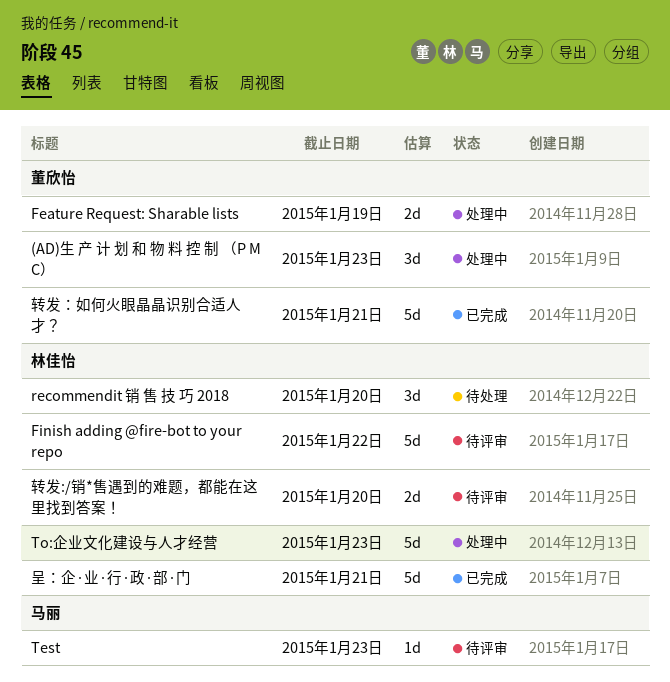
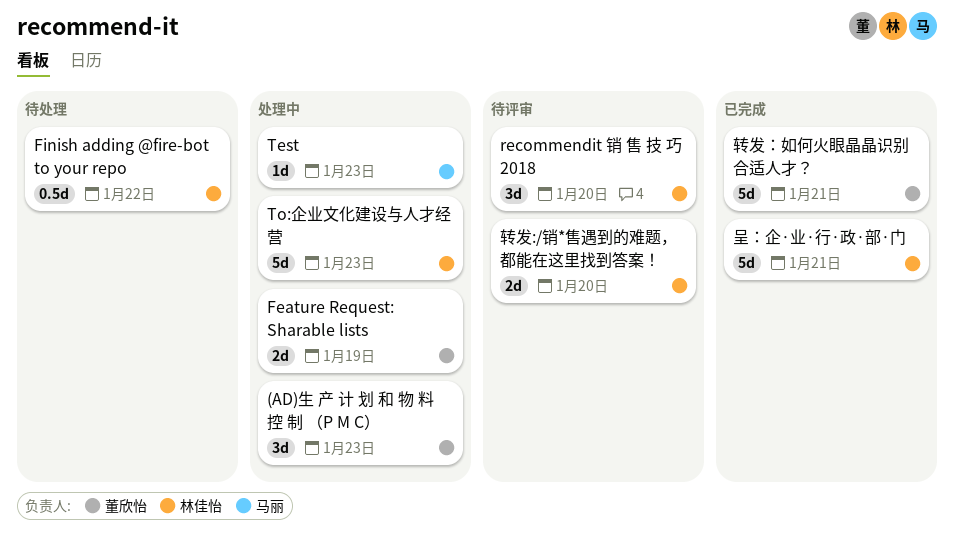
Finish adding @fire-bot to your repo, status: 待评审 -> 待处理
Finish adding @fire-bot to your repo, estimate: 5d -> 0.5d
recommendit 销 售 技 巧 2018, status: 待处理 -> 待评审
Test, status: 待评审 -> 处理中

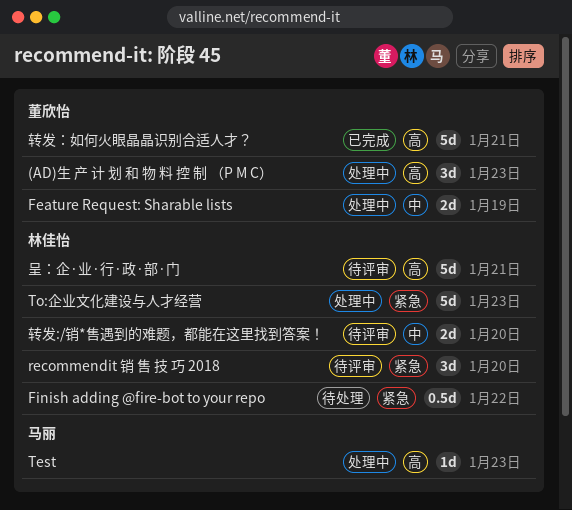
呈：企·业·行·政·部·门, status: 已完成 -> 待评审

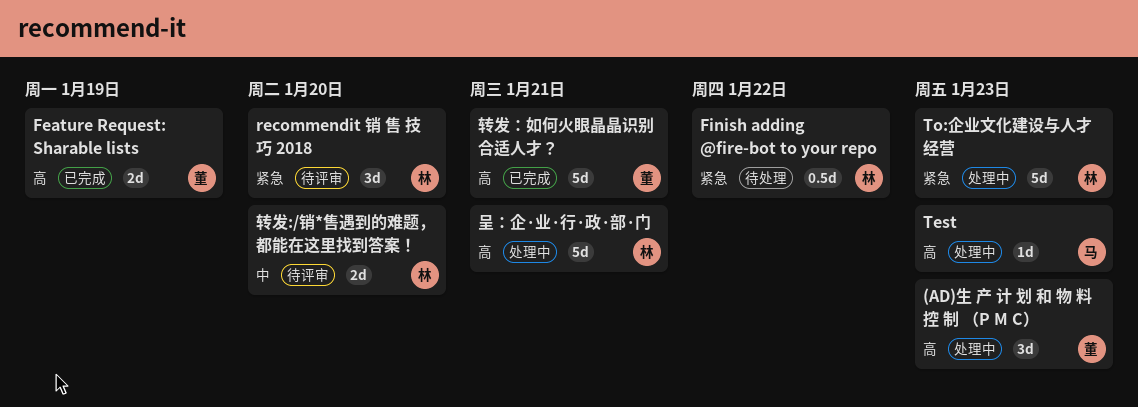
Feature Request: Sharable lists, status: 处理中 -> 已完成
Feature Request: Sharable lists, priority: 中 -> 高
呈：企·业·行·政·部·门, status: 待评审 -> 处理中

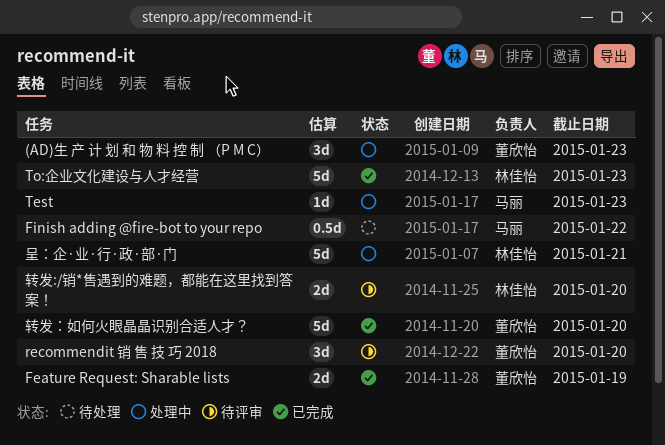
Finish adding @fire-bot to your repo, owner: 林佳怡 -> 马丽
recommendit 销 售 技 巧 2018, owner: 林佳怡 -> 董欣怡
To:企业文化建设与人才经营, status: 处理中 -> 已完成
转发：如何火眼晶晶识别合适人才？, due: Jan 21 -> Jan 20

